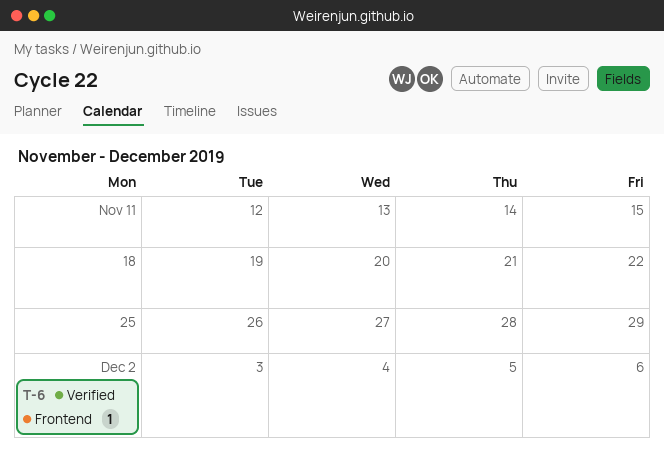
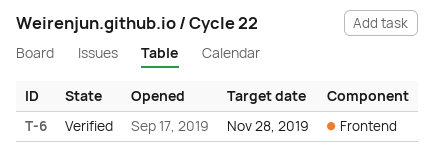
T-6, due: Dec 2 -> Nov 28

